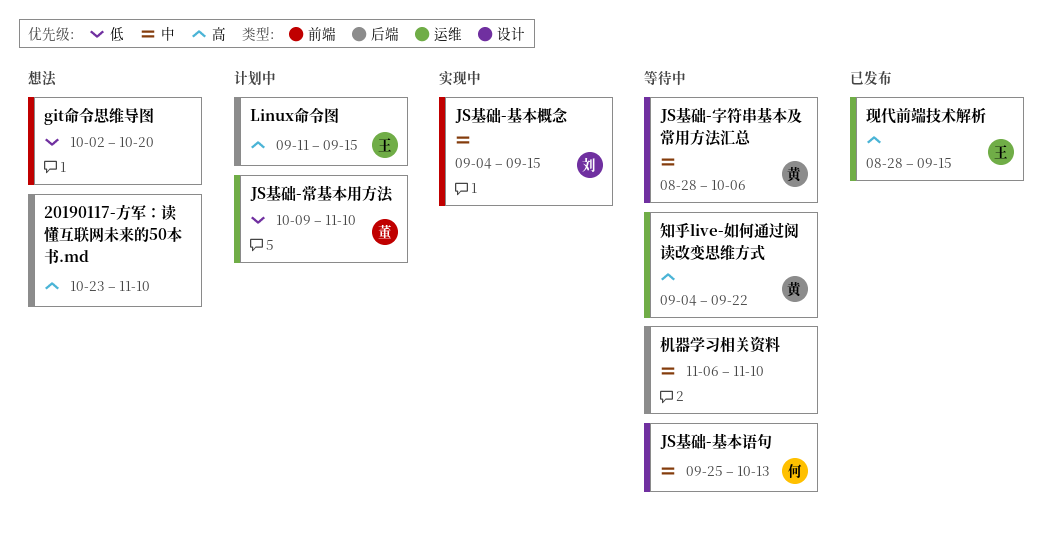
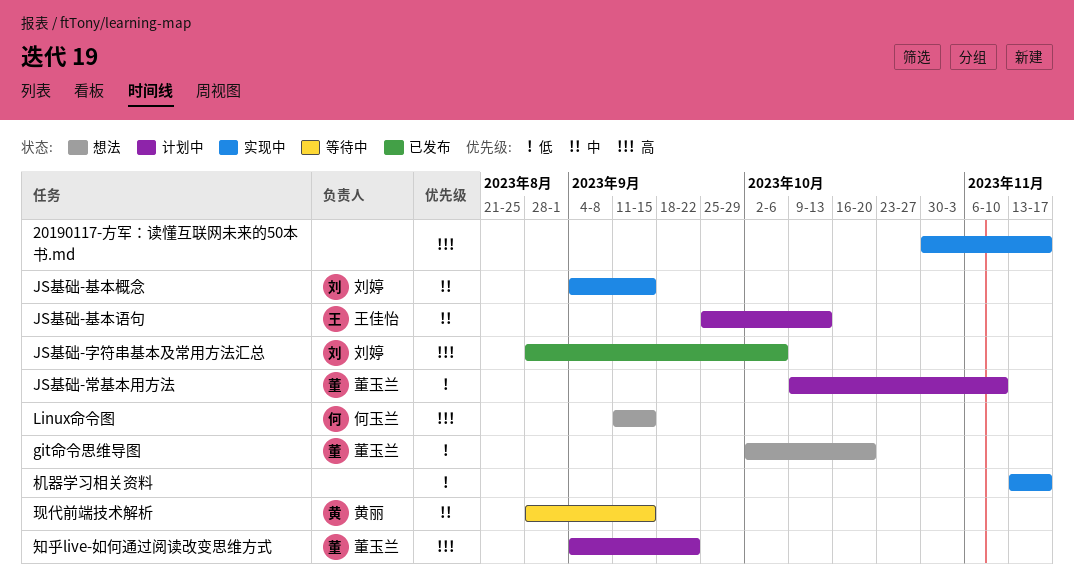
20190117-方军：读懂互联网未来的50本书.md, status: 想法 -> 实现中
20190117-方军：读懂互联网未来的50本书.md, start: Oct 23 -> Oct 30
20190117-方军：读懂互联网未来的50本书.md, due: Nov 10 -> Nov 17
git命令思维导图, owner: none -> 董玉兰
JS基础-基本语句, status: 等待中 -> 计划中
JS基础-基本语句, owner: 何玉兰 -> 王佳怡
JS基础-字符串基本及常用方法汇总, status: 等待中 -> 已发布
JS基础-字符串基本及常用方法汇总, owner: 黄丽 -> 刘婷
JS基础-字符串基本及常用方法汇总, priority: 中 -> 高
Linux命令图, status: 计划中 -> 想法
Linux命令图, owner: 王佳怡 -> 何玉兰
机器学习相关资料, status: 等待中 -> 实现中
机器学习相关资料, priority: 中 -> 低
机器学习相关资料, start: Nov 6 -> Nov 13
机器学习相关资料, due: Nov 10 -> Nov 17
现代前端技术解析, status: 已发布 -> 等待中
现代前端技术解析, owner: 王佳怡 -> 黄丽
现代前端技术解析, priority: 高 -> 中
知乎live-如何通过阅读改变思维方式, status: 等待中 -> 计划中
知乎live-如何通过阅读改变思维方式, owner: 黄丽 -> 董玉兰

